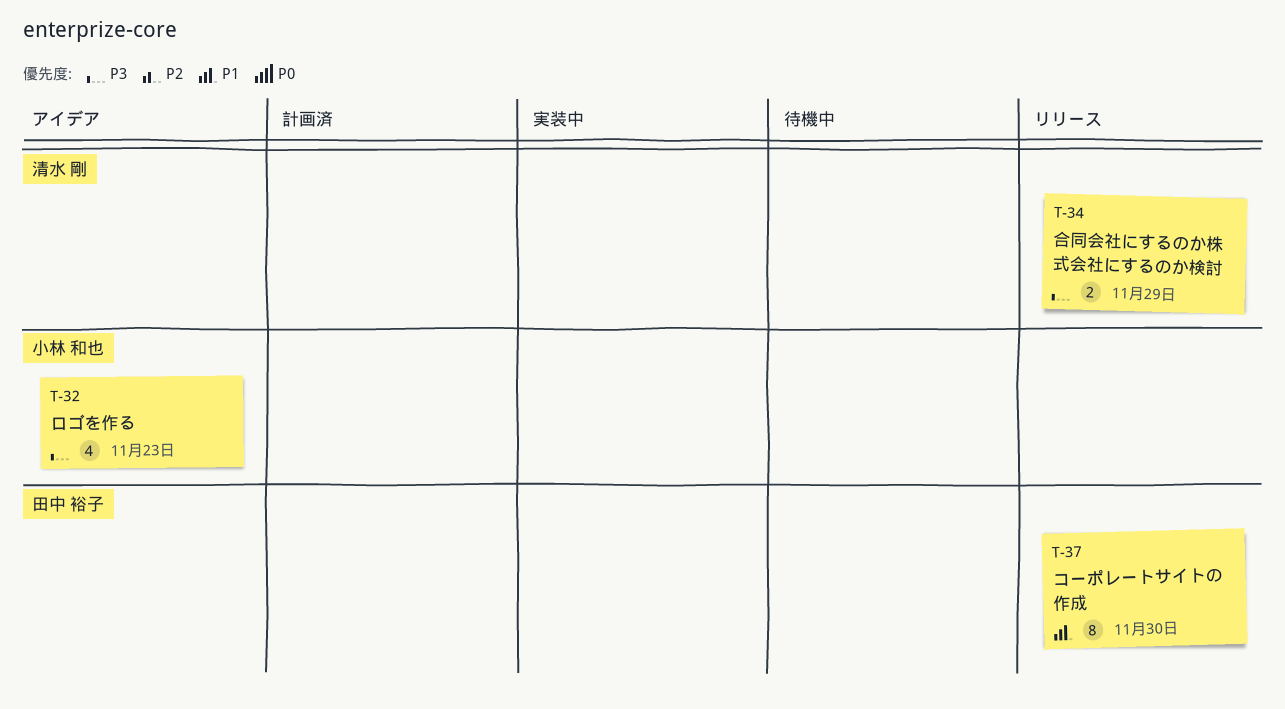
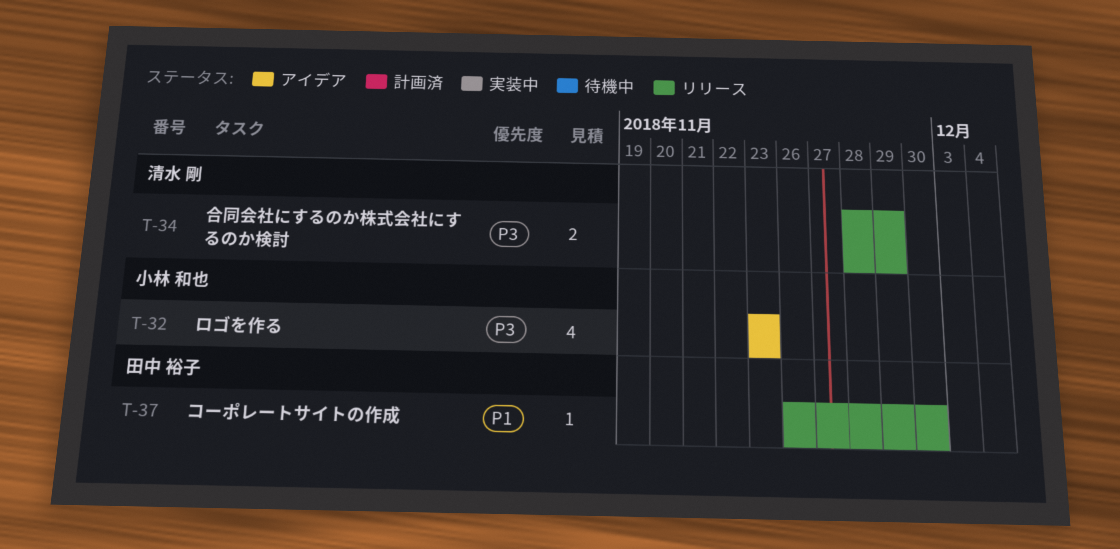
T-37, estimate: 8 -> 1

